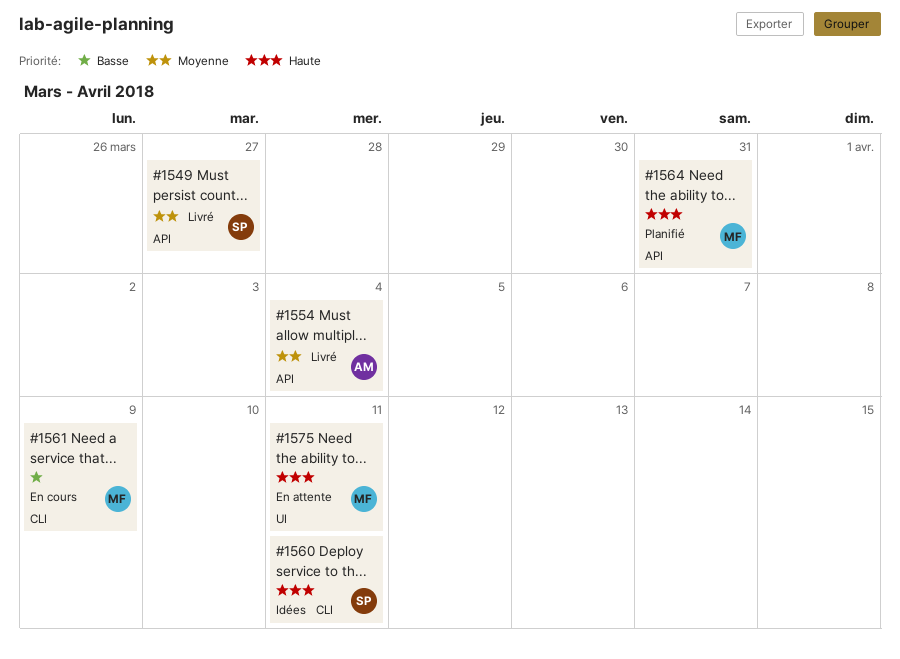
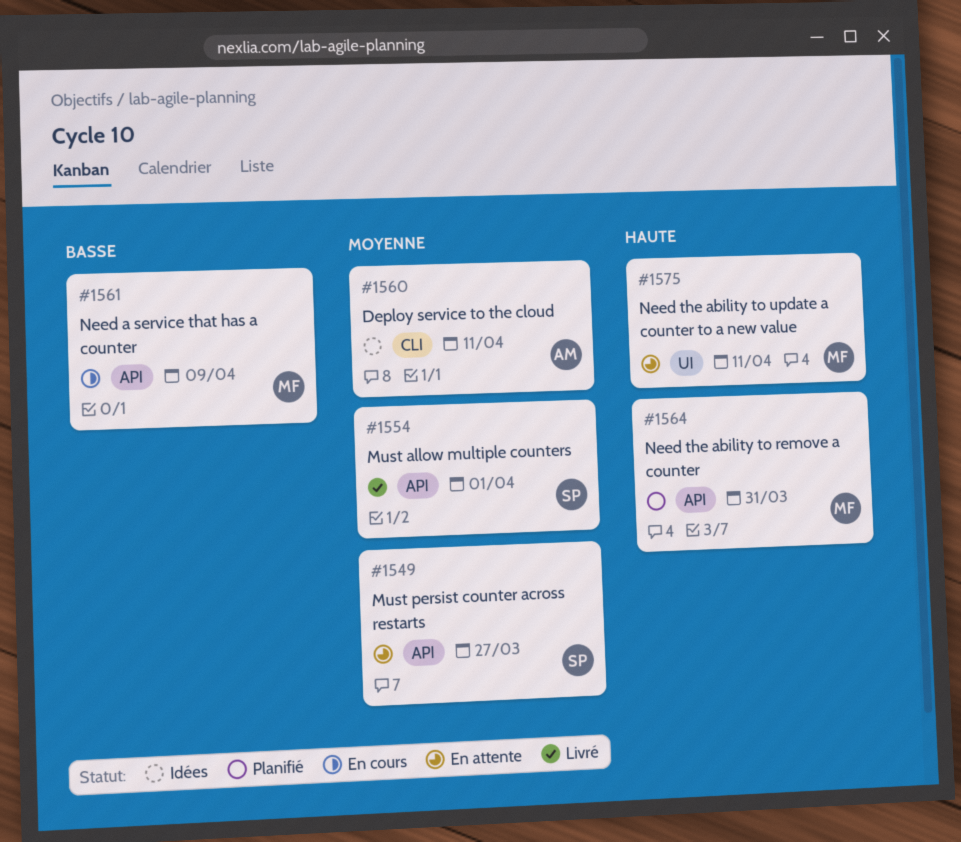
#1549, status: Livré -> En attente
#1554, owner: AM -> SP
#1554, due: Apr 4 -> Apr 1
#1560, owner: SP -> AM
#1560, priority: Haute -> Moyenne
#1561, label: CLI -> API

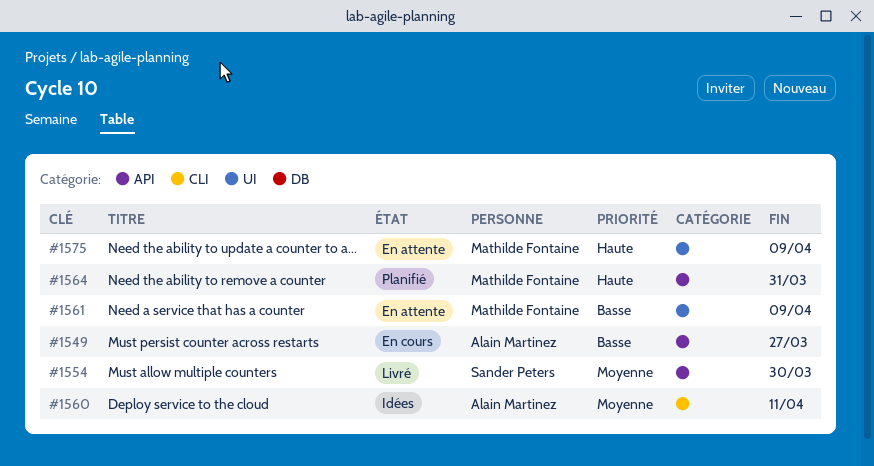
#1549, status: En attente -> En cours
#1549, owner: Sander Peters -> Alain Martinez
#1549, priority: Moyenne -> Basse
#1554, due: Apr 1 -> Mar 30
#1561, status: En cours -> En attente
#1561, label: API -> UI
#1575, due: Apr 11 -> Apr 9

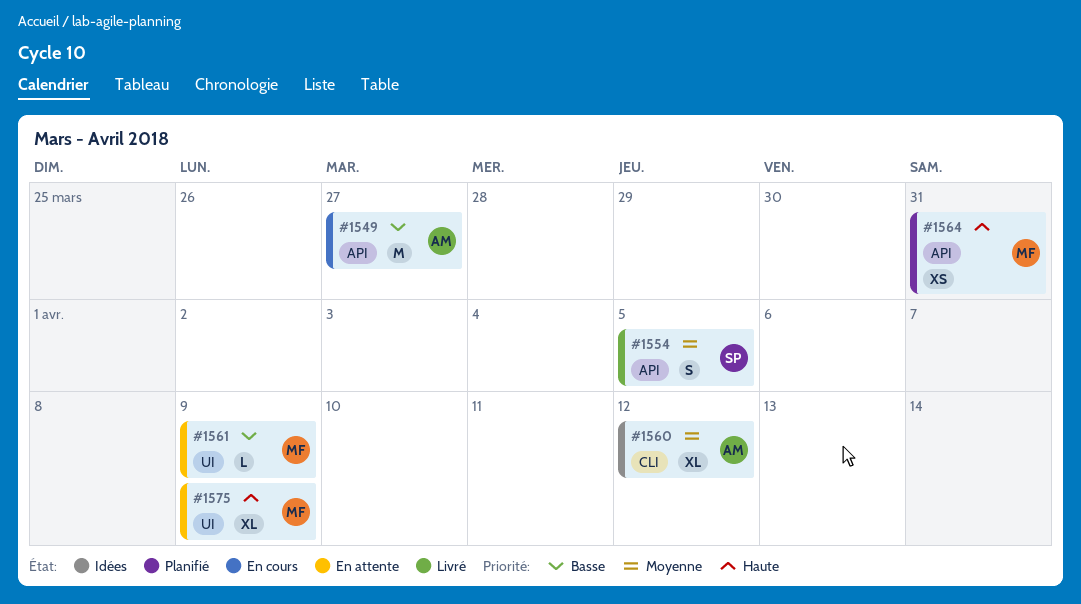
#1554, due: Mar 30 -> Apr 5
#1560, due: Apr 11 -> Apr 12

